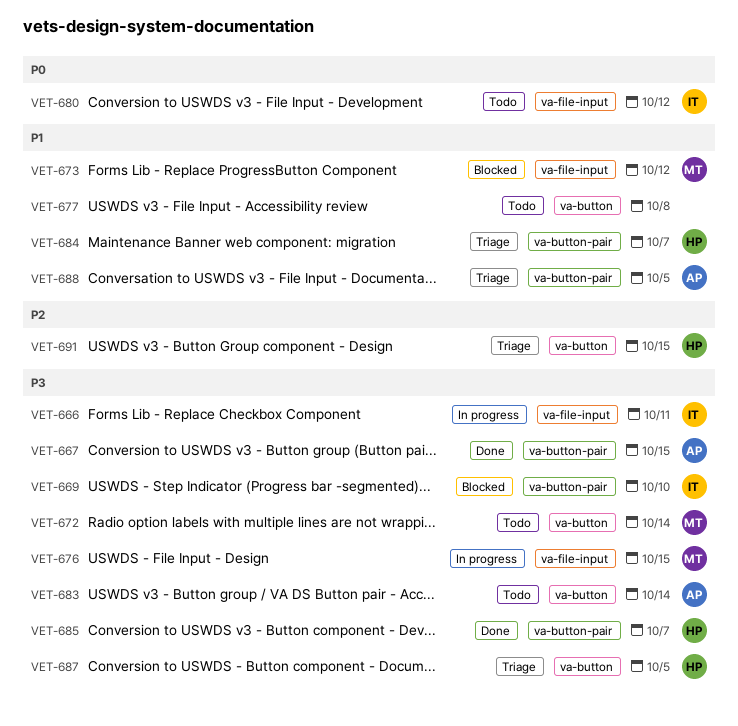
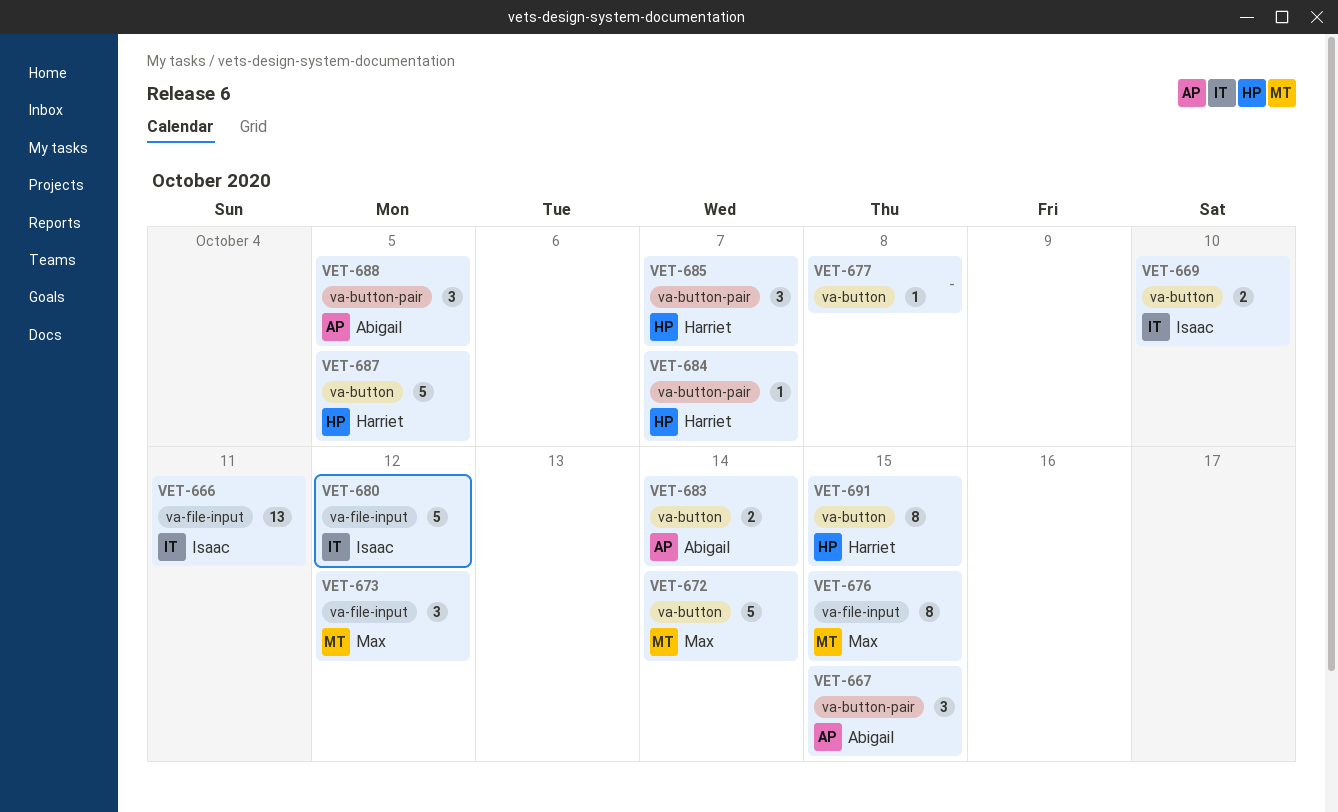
VET-669, label: va-button-pair -> va-button

